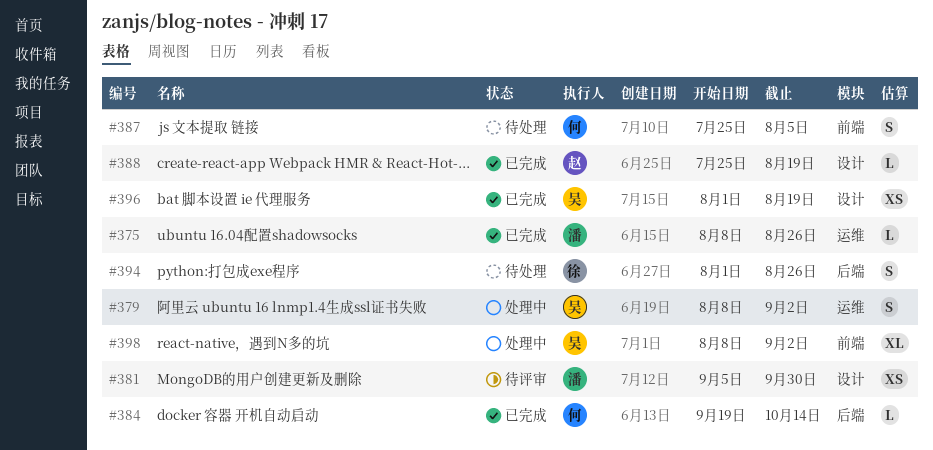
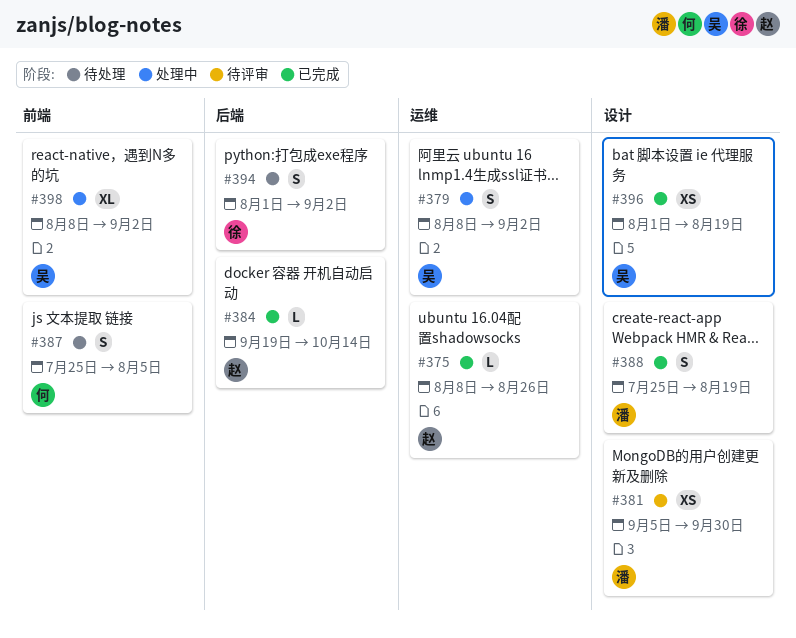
#375, owner: 潘 -> 赵
#384, owner: 何 -> 赵
#388, owner: 赵 -> 潘
#388, estimate: L -> S
#394, due: Aug 26 -> Sep 2

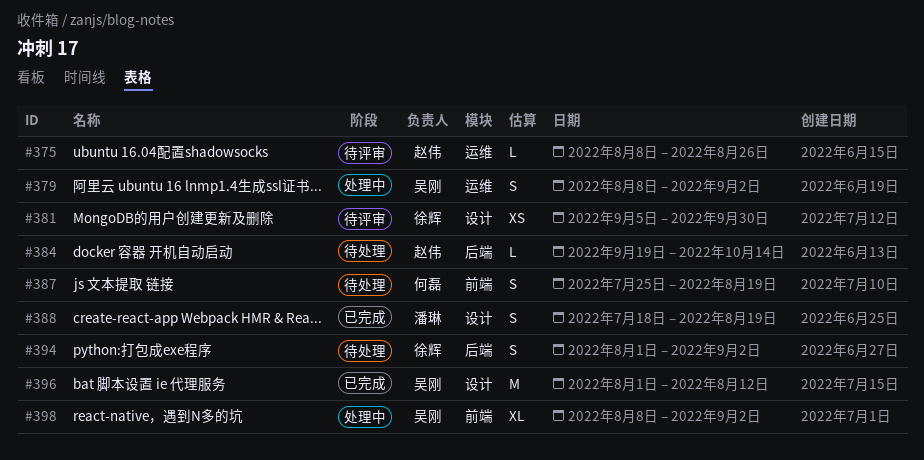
#375, status: 已完成 -> 待评审
#381, owner: 潘琳 -> 徐辉
#384, status: 已完成 -> 待处理
#387, due: Aug 5 -> Aug 19
#388, start: Jul 25 -> Jul 18
#396, estimate: XS -> M
#396, due: Aug 19 -> Aug 12

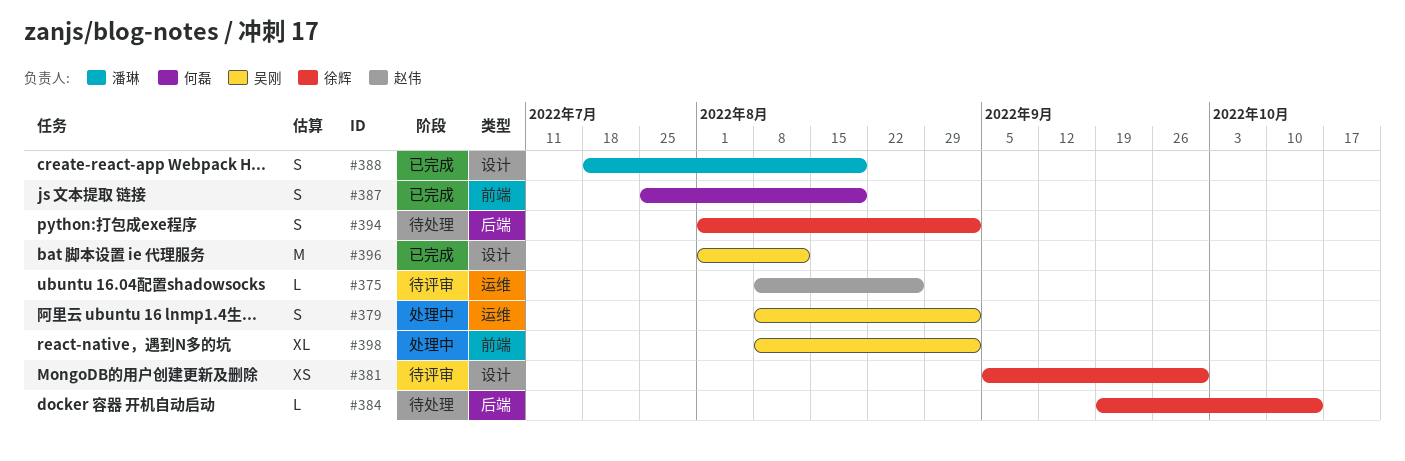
#384, owner: 赵伟 -> 徐辉
#387, status: 待处理 -> 已完成

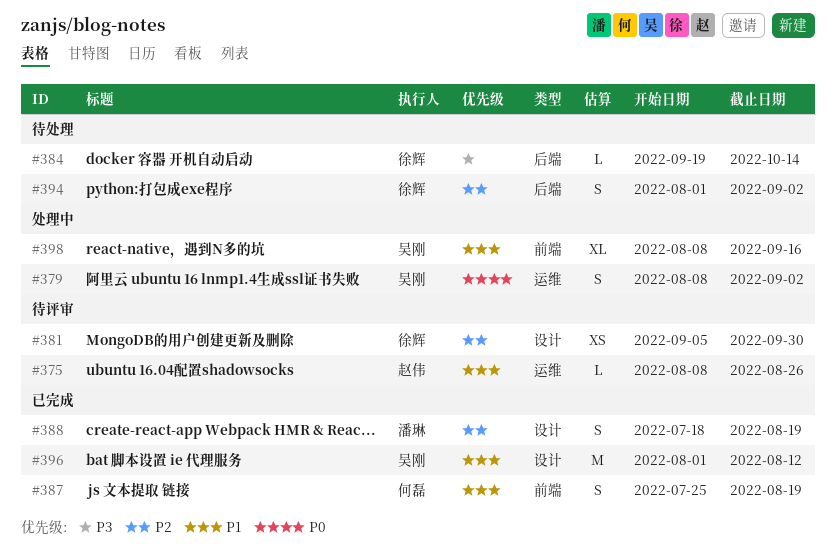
#398, due: Sep 2 -> Sep 16

